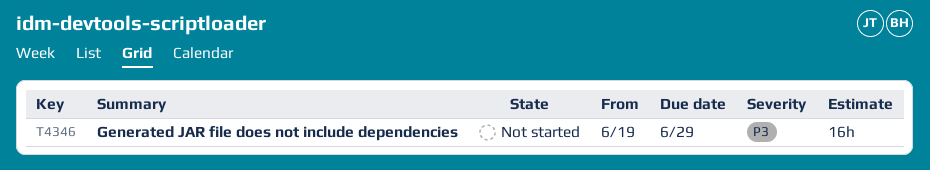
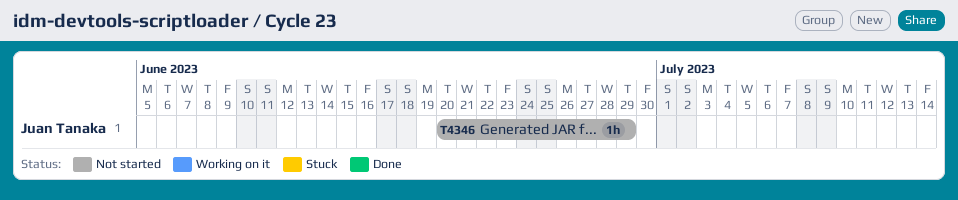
T4346, estimate: 16h -> 1h
T4346, start: Jun 19 -> Jun 20

